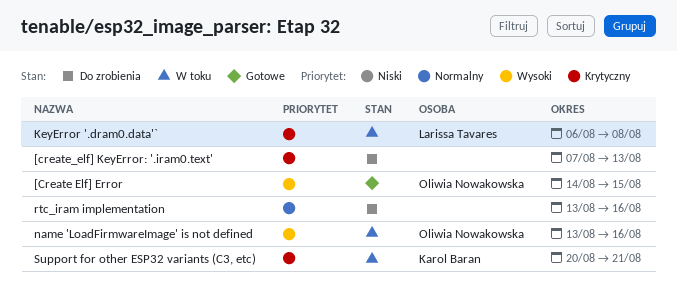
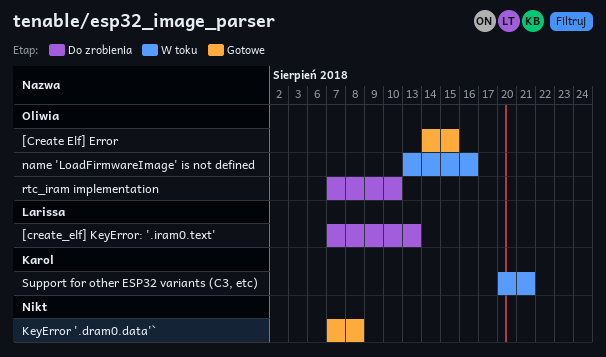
[create_elf] KeyError: '.iram0.text', owner: none -> Larissa Tavares
KeyError '.dram0.data'`, status: W toku -> Gotowe
KeyError '.dram0.data'`, owner: Larissa Tavares -> none
KeyError '.dram0.data'`, start: Aug 6 -> Aug 7
rtc_iram implementation, owner: none -> Oliwia Nowakowska
rtc_iram implementation, start: Aug 13 -> Aug 7
rtc_iram implementation, due: Aug 16 -> Aug 10

